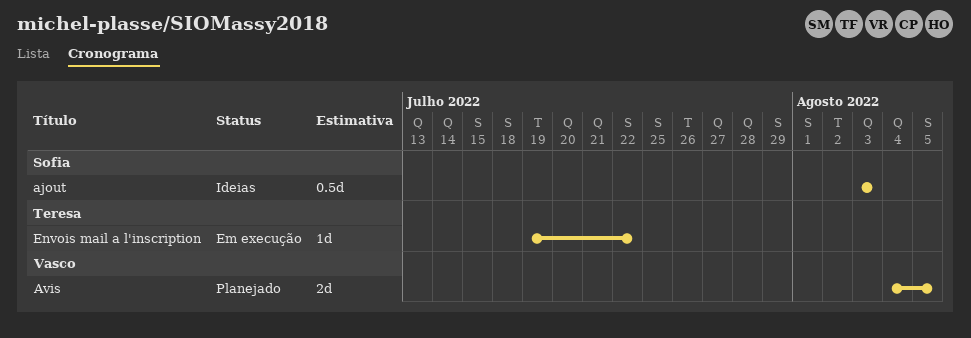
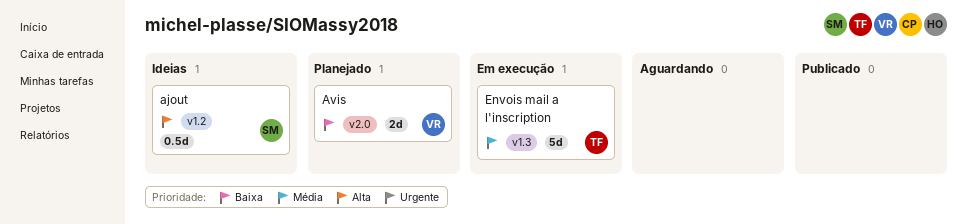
Envois mail a l'inscription, estimate: 1d -> 5d

